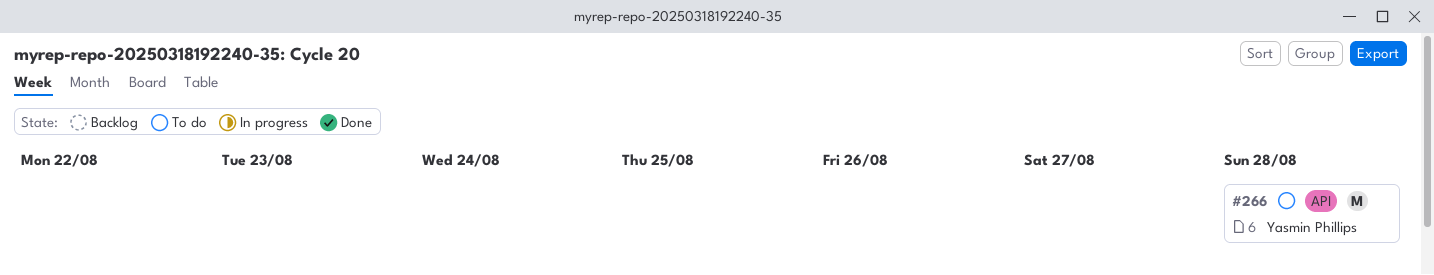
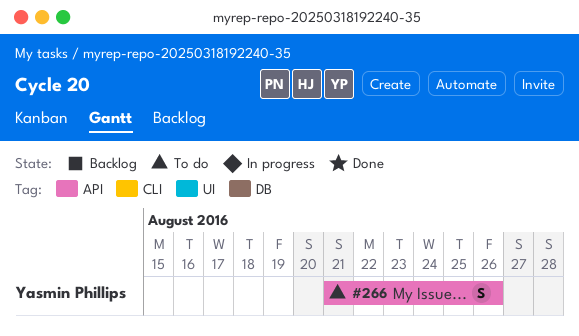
#266, estimate: M -> S
#266, due: Aug 28 -> Aug 26

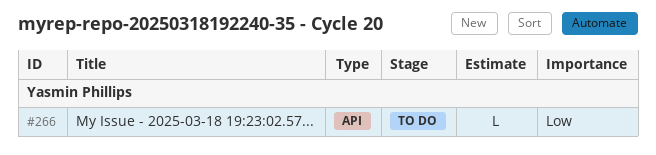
#266, estimate: S -> L

